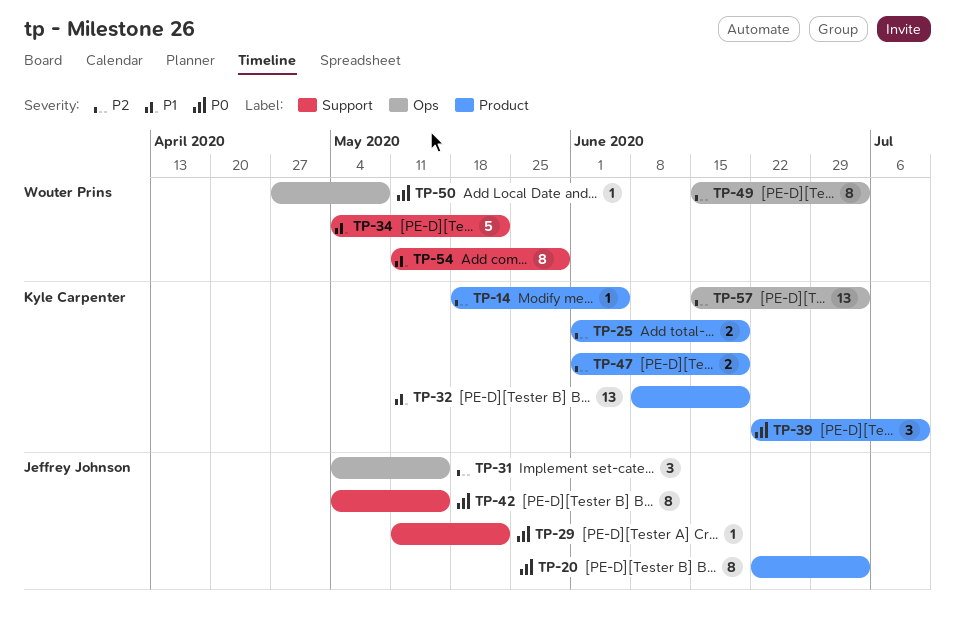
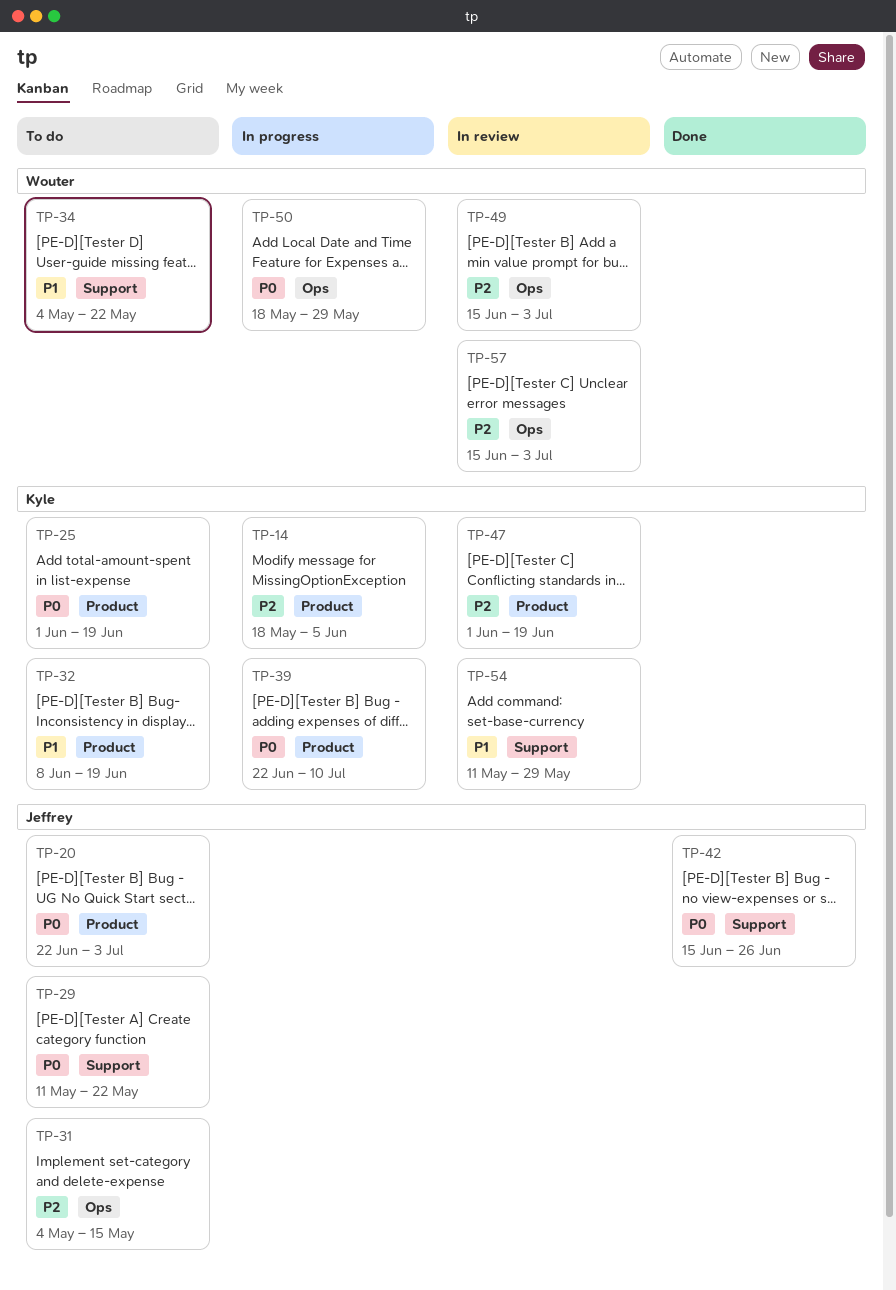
TP-25, priority: P2 -> P0
TP-42, start: May 4 -> Jun 15
TP-42, due: May 15 -> Jun 26
TP-50, start: Apr 27 -> May 18
TP-50, due: May 8 -> May 29
TP-54, owner: Wouter Prins -> Kyle Carpenter
TP-57, owner: Kyle Carpenter -> Wouter Prins

